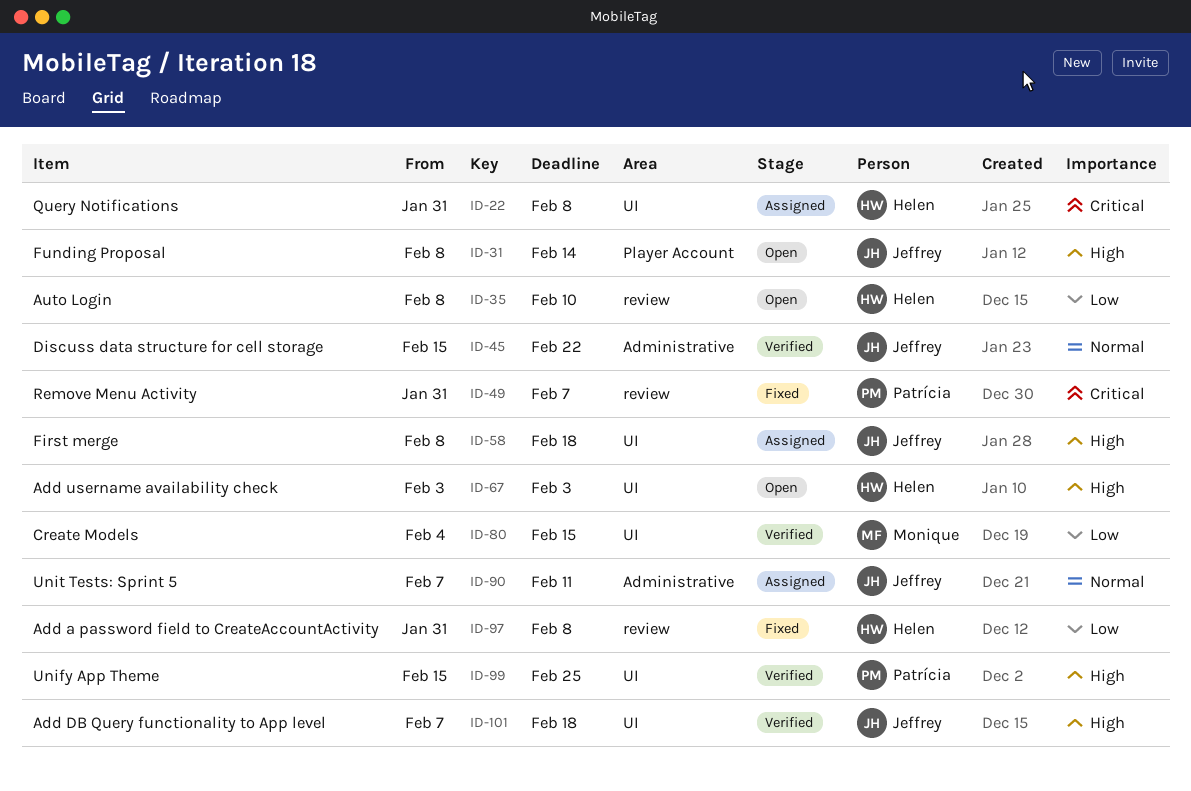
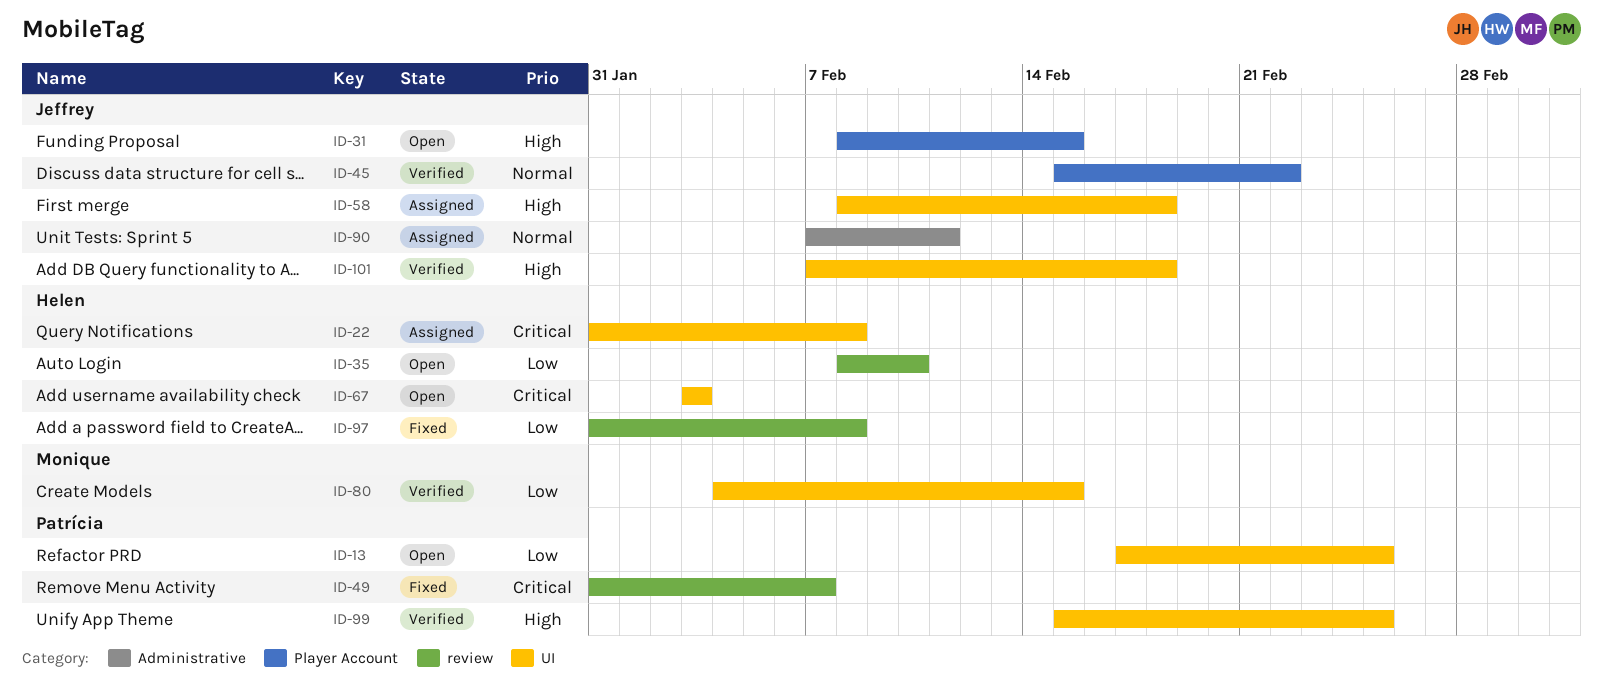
ID-13: none -> present
ID-31, due: Feb 14 -> Feb 15
ID-45, label: Administrative -> Player Account
ID-67, priority: High -> Critical

